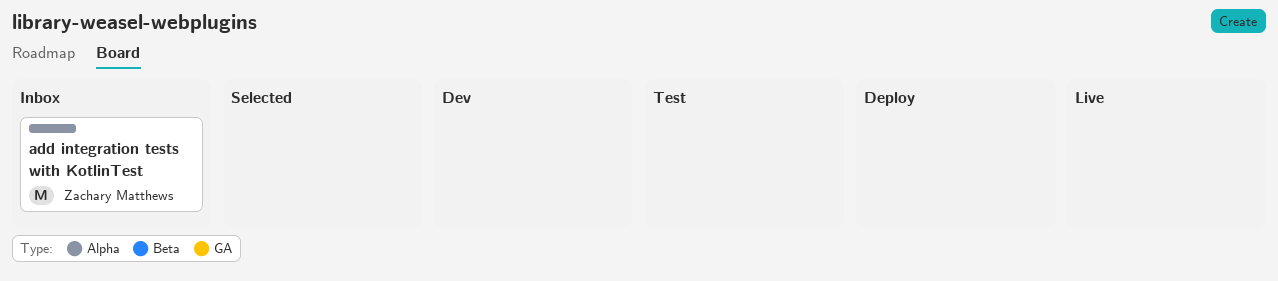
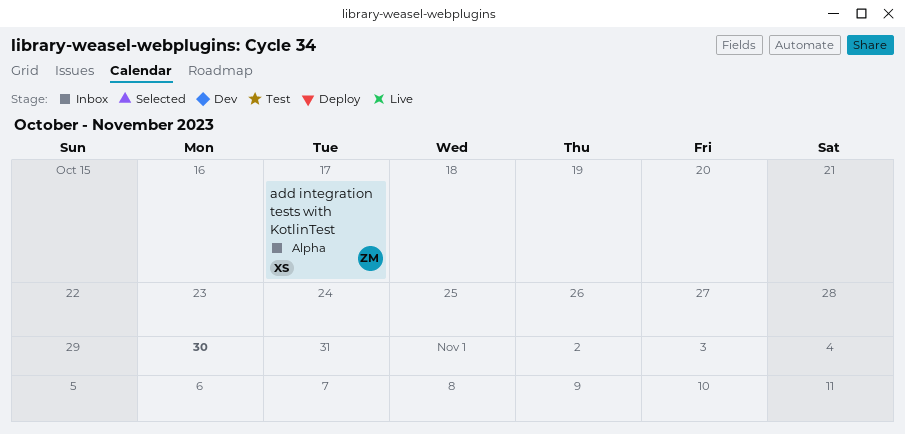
add integration tests with KotlinTest, estimate: M -> XS

